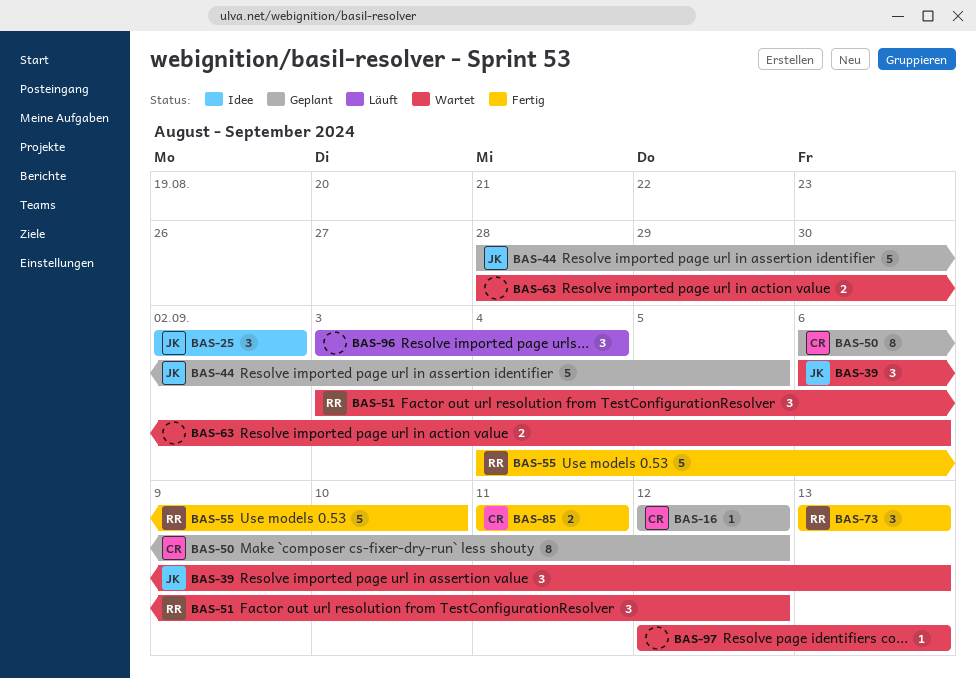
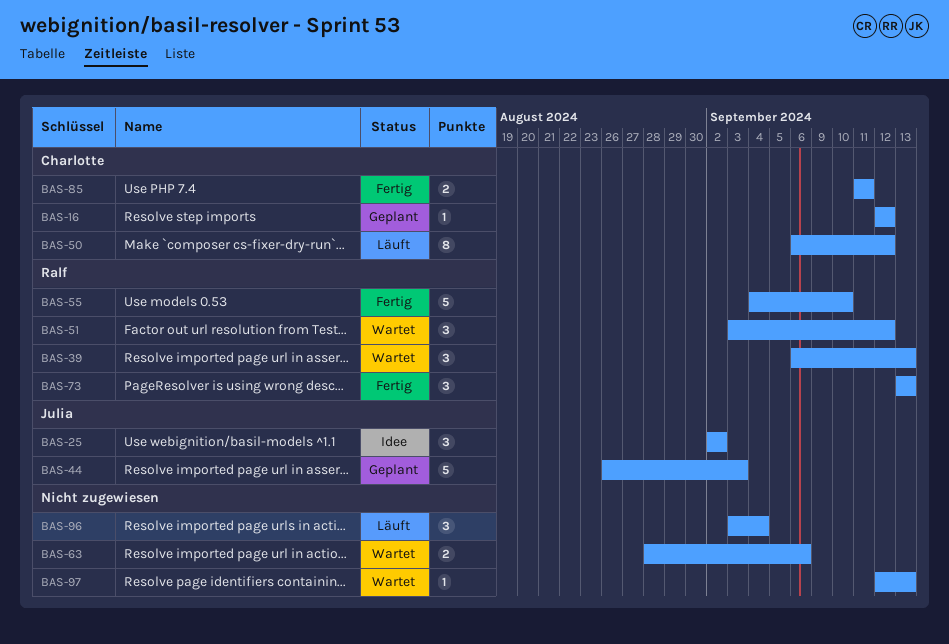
BAS-39, owner: Julia -> Ralf
BAS-44, start: Aug 28 -> Aug 26
BAS-44, due: Sep 5 -> Sep 3
BAS-50, status: Geplant -> Läuft

